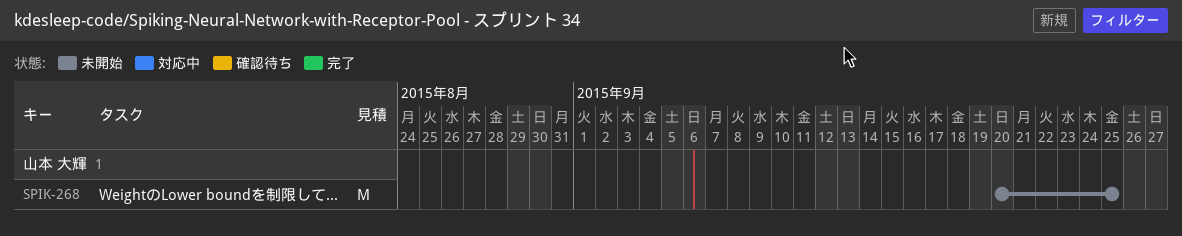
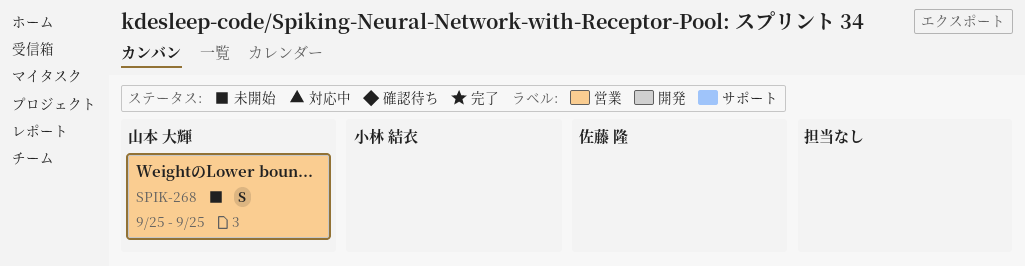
SPIK-268, estimate: M -> S
SPIK-268, start: Sep 20 -> Sep 25

